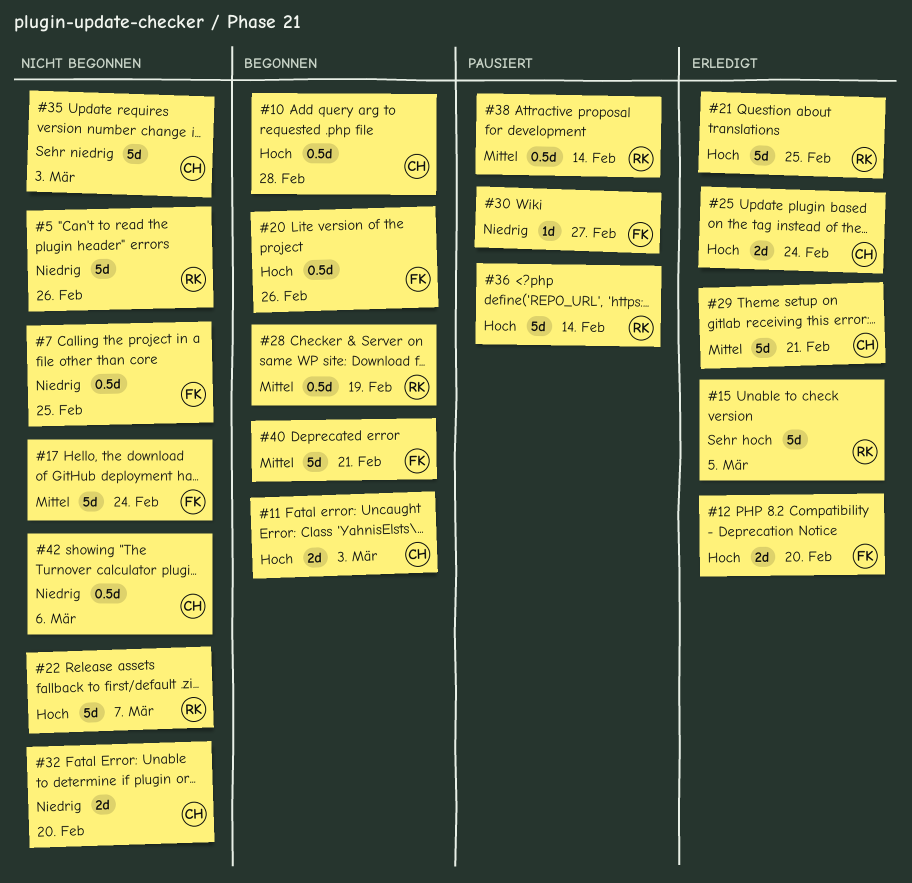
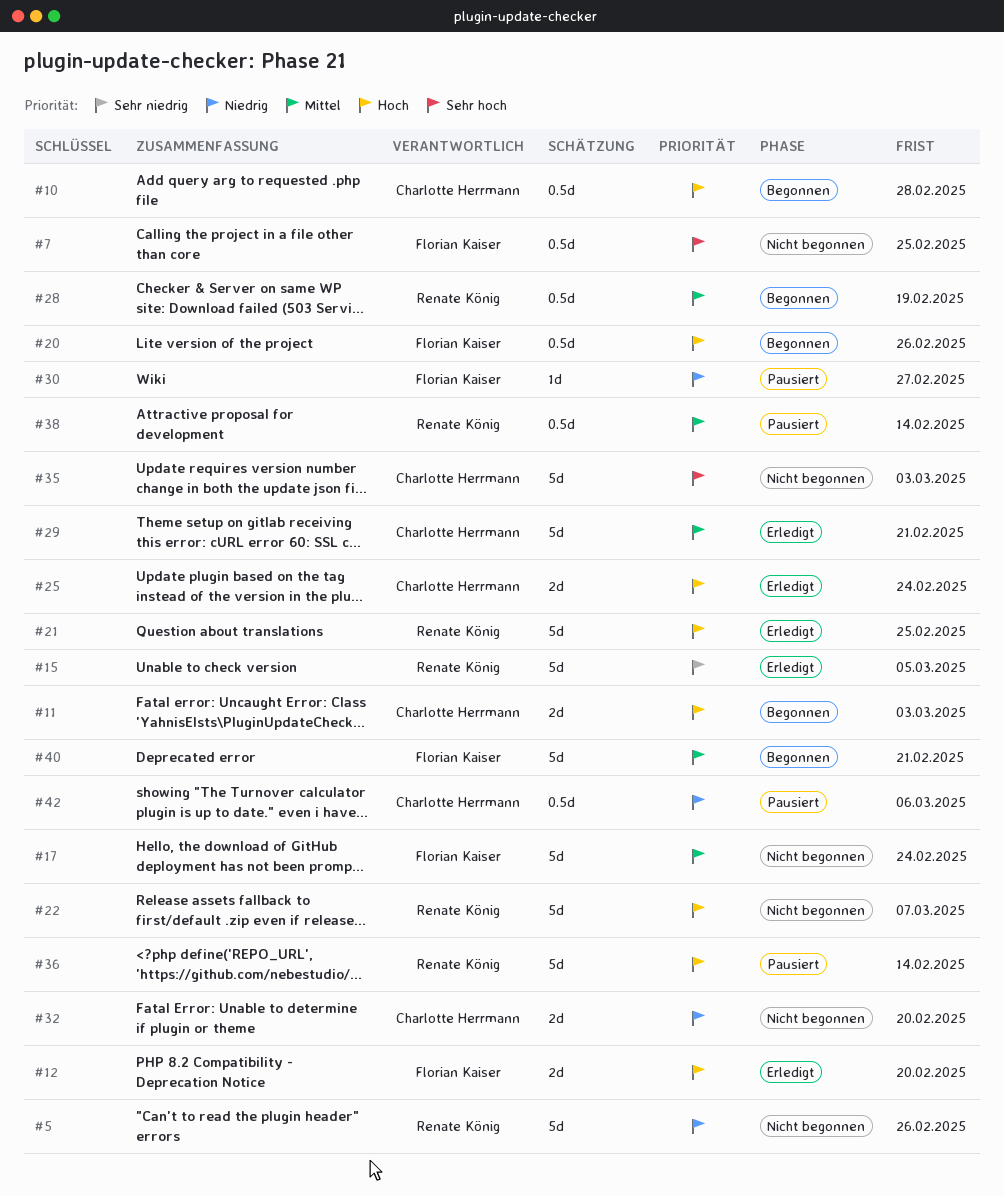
#7, priority: Niedrig -> Sehr hoch
#15, priority: Sehr hoch -> Sehr niedrig
#35, priority: Sehr niedrig -> Sehr hoch
#42, status: Nicht begonnen -> Pausiert

